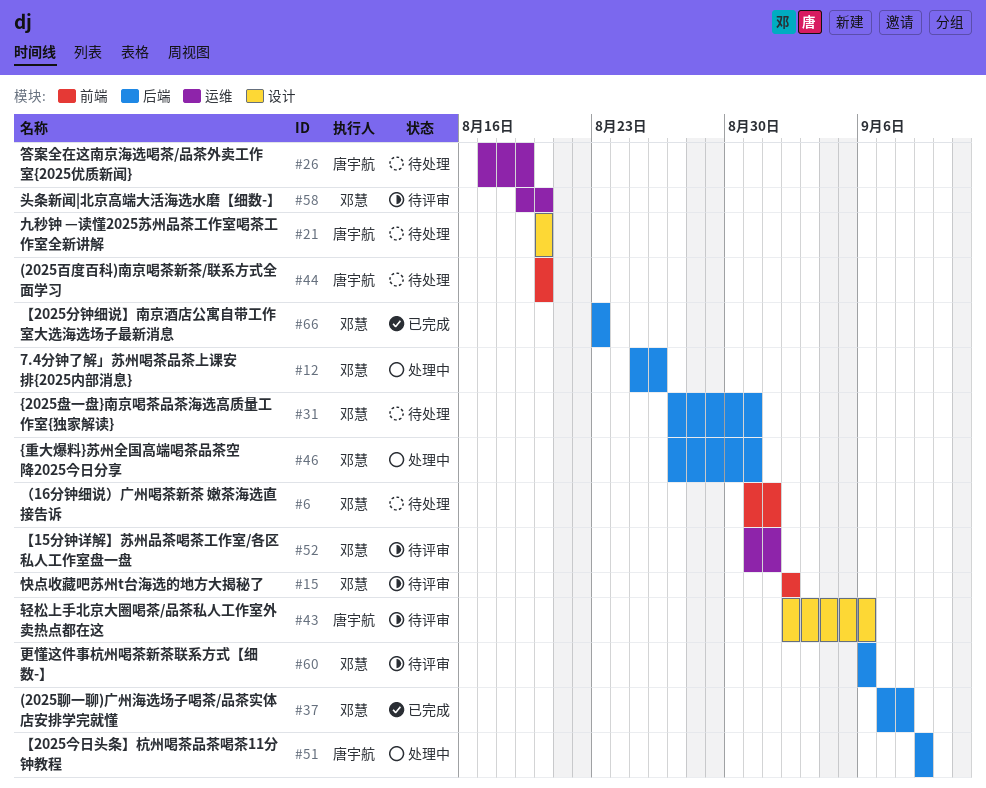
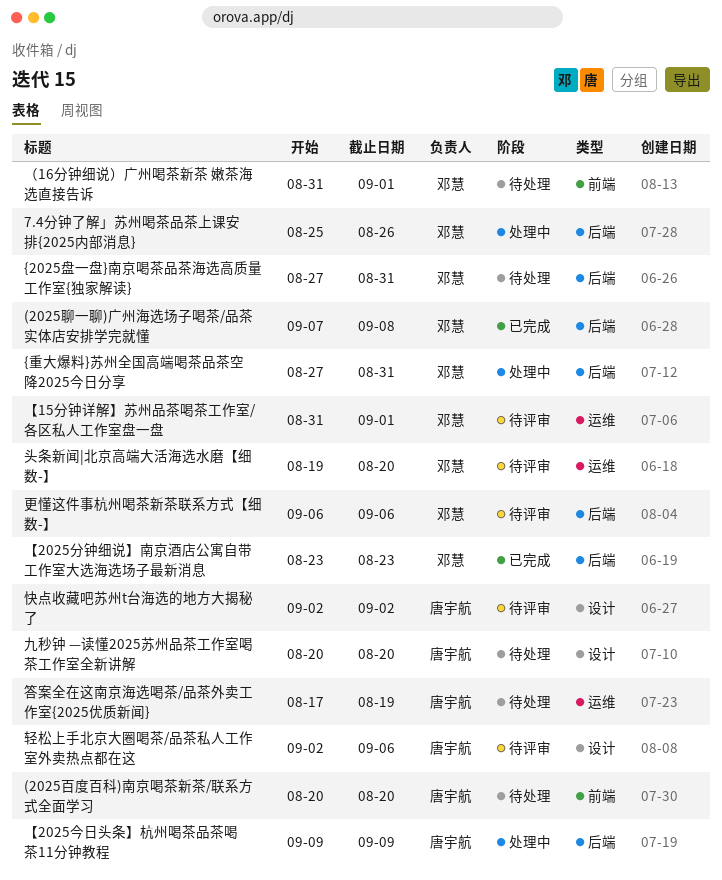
快点收藏吧苏州t台海选的地方大揭秘了, owner: 邓慧 -> 唐宇航
快点收藏吧苏州t台海选的地方大揭秘了, label: 前端 -> 设计

